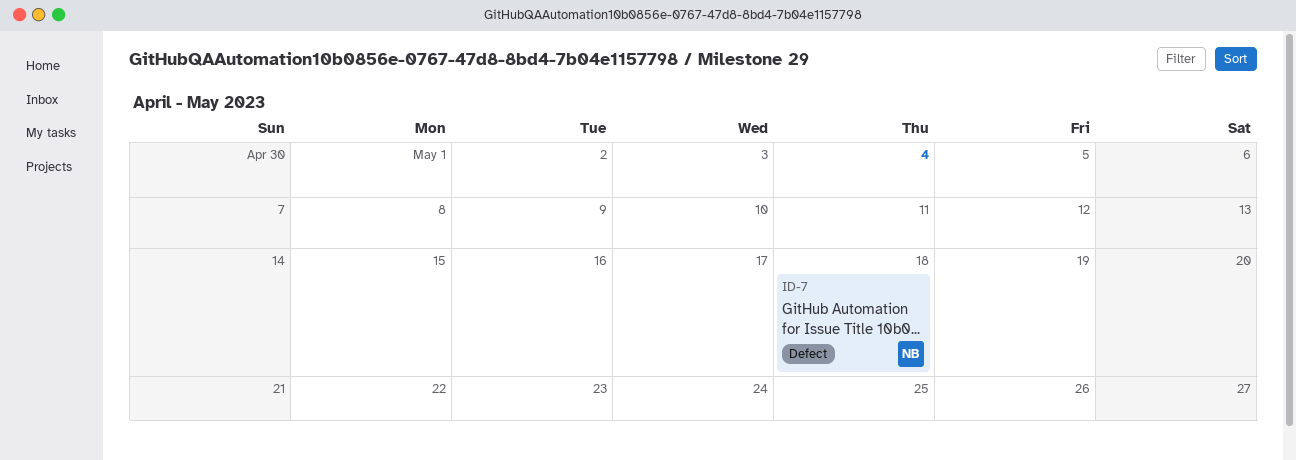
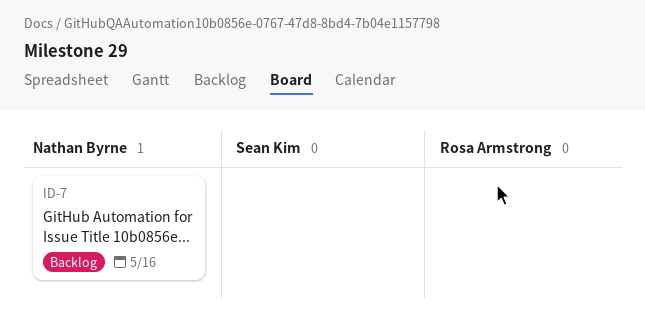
ID-7, due: May 18 -> May 16

